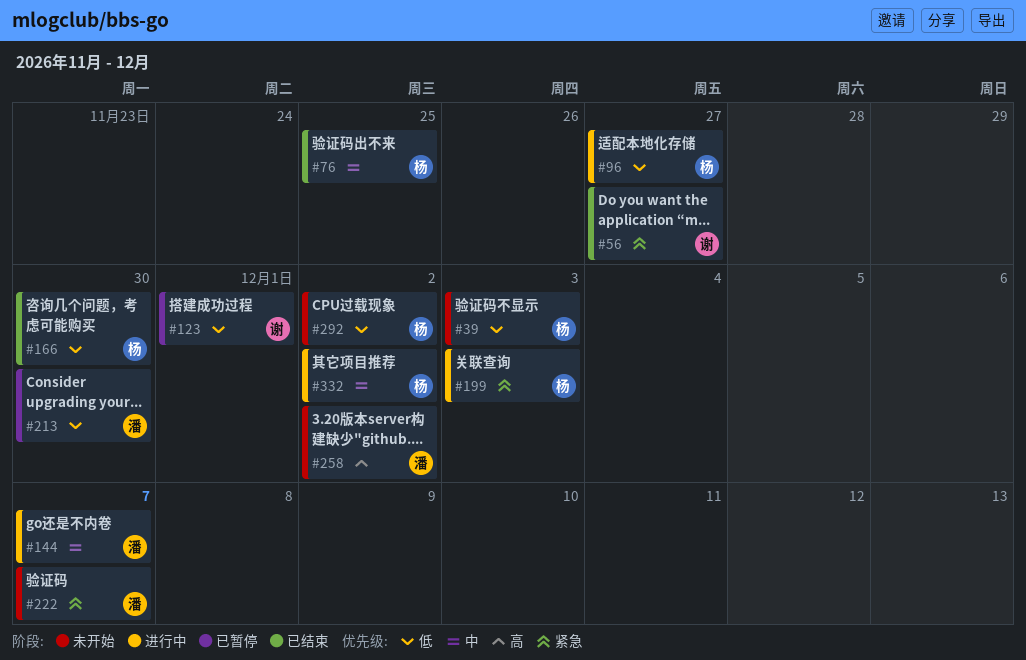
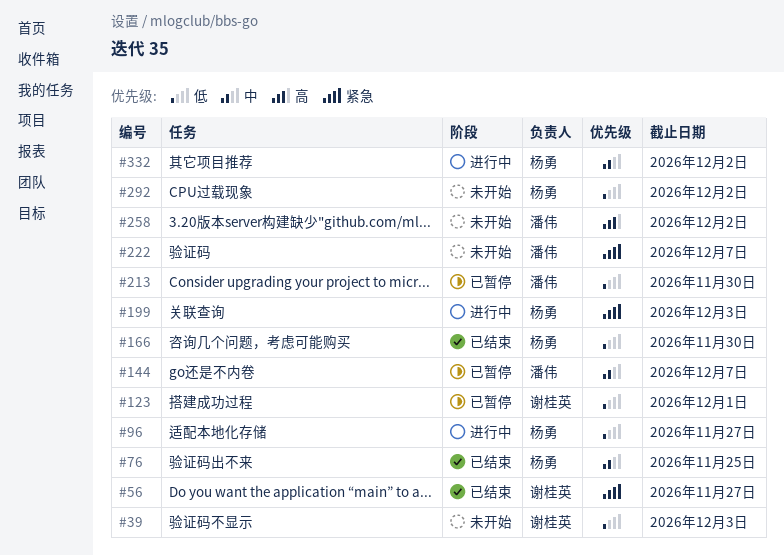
#39, owner: 杨勇 -> 谢桂英
#144, status: 进行中 -> 已暂停

